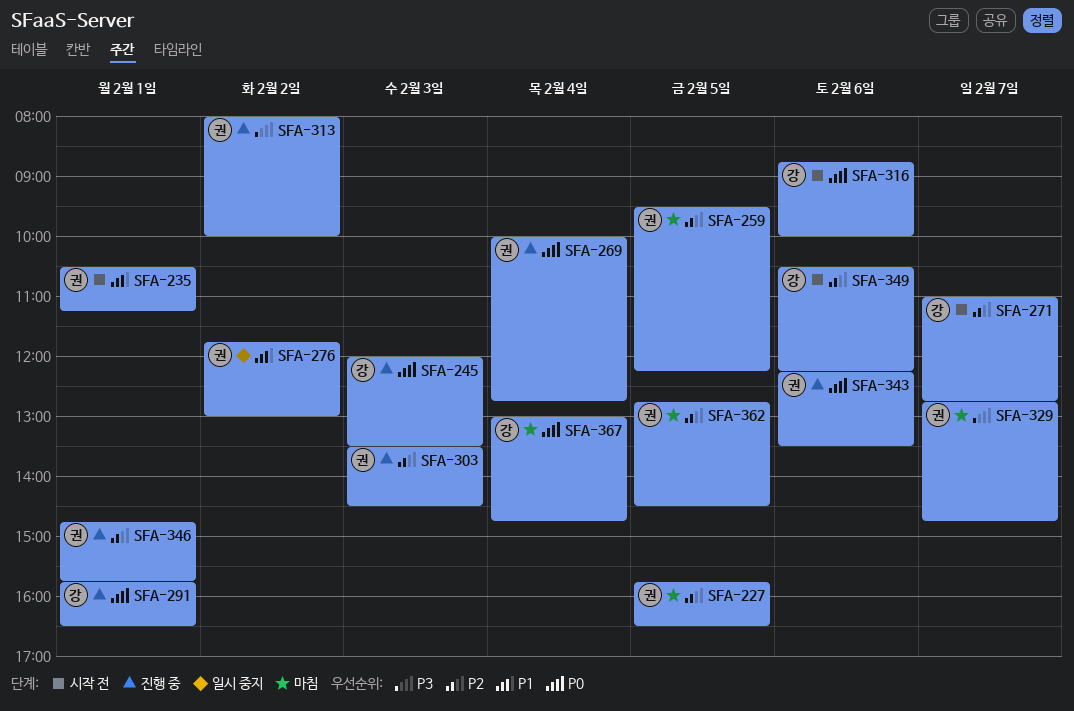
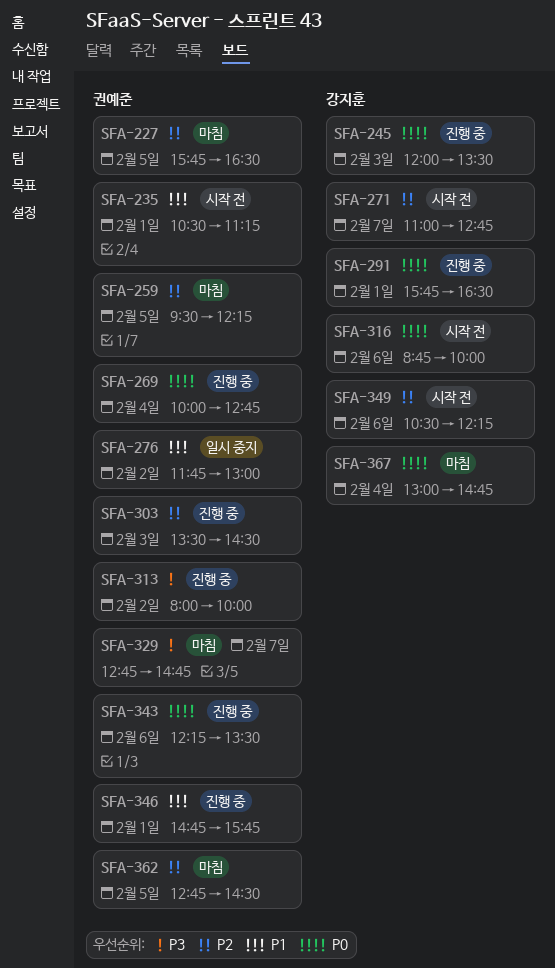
SFA-346, priority: P2 -> P1

